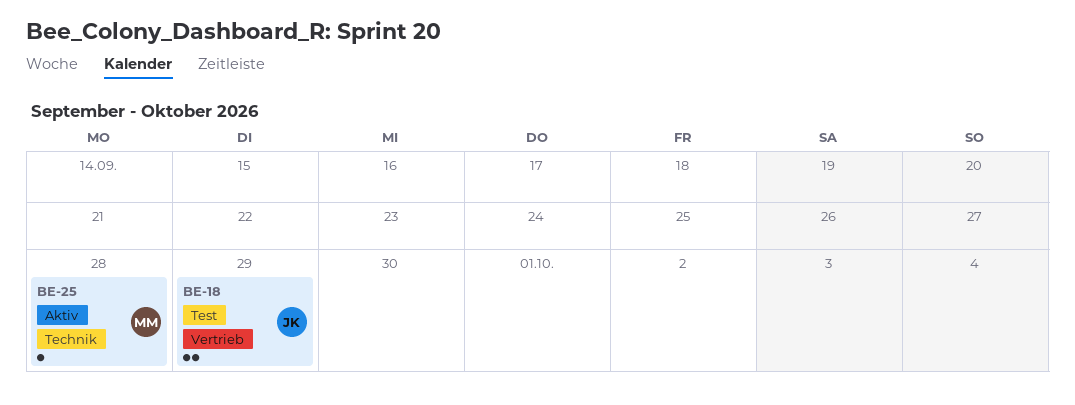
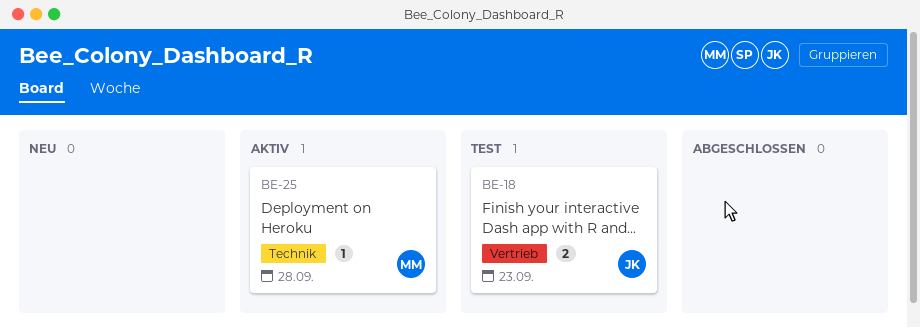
BE-18, due: Sep 29 -> Sep 23

